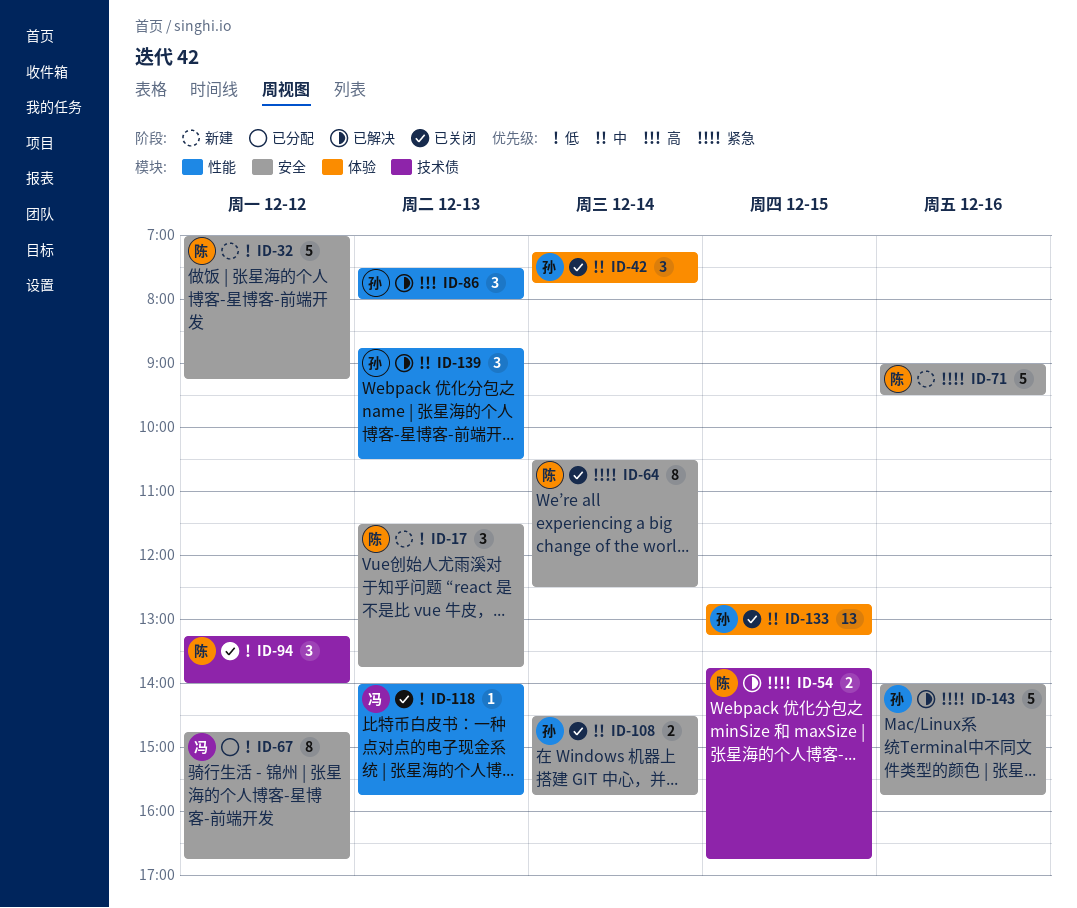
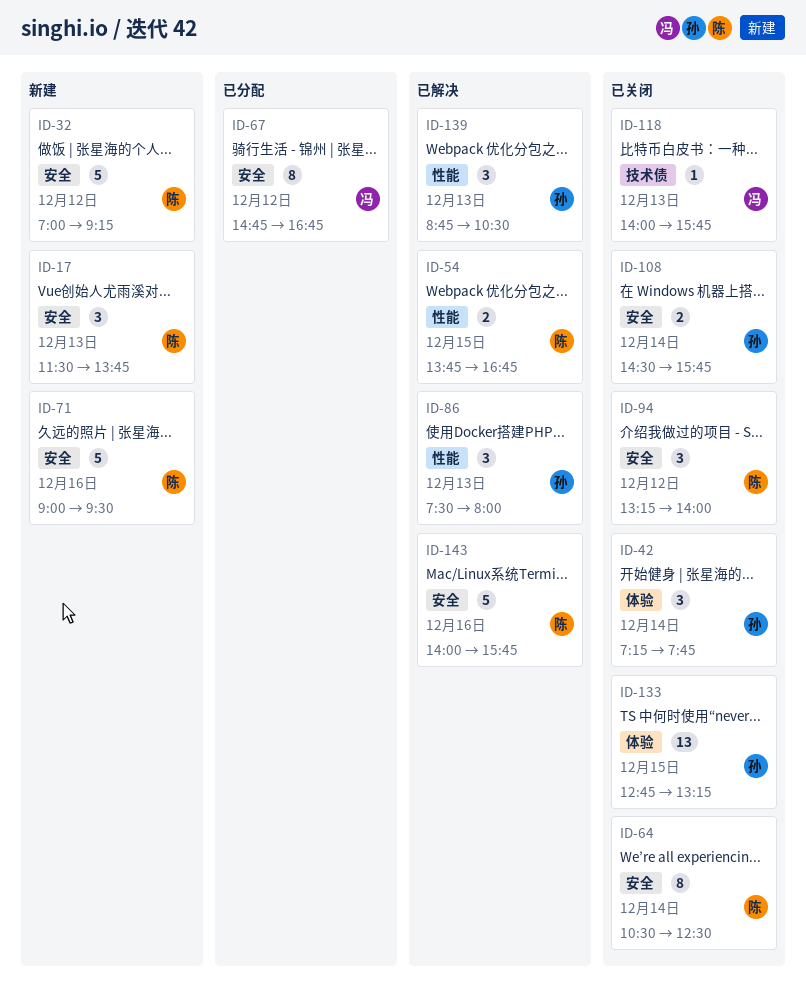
ID-54, label: 技术债 -> 性能
ID-94, label: 技术债 -> 安全
ID-118, label: 性能 -> 技术债
ID-143, owner: 孙 -> 陈

